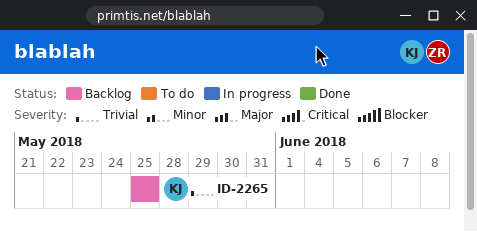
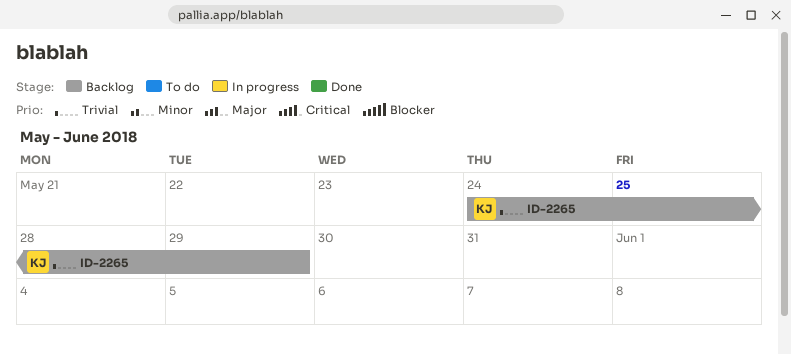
ID-2265, start: May 25 -> May 24
ID-2265, due: May 25 -> May 29

